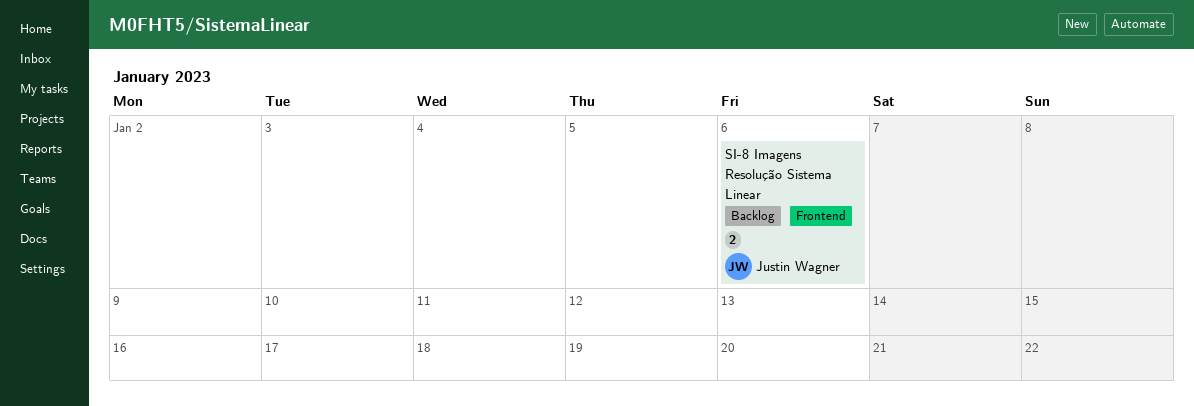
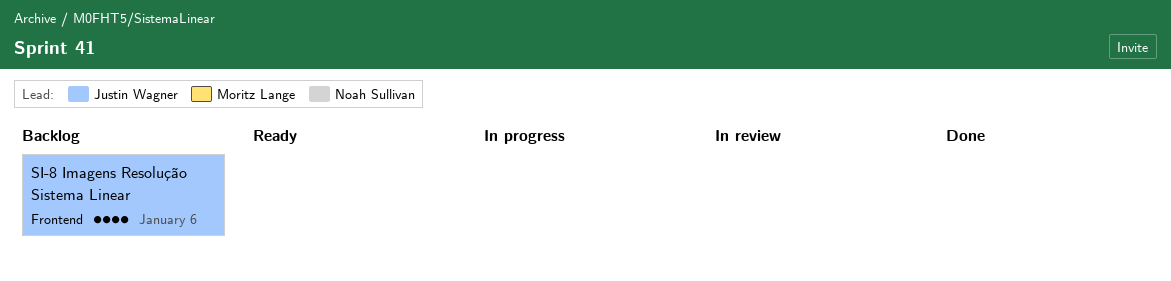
SI-8, estimate: 2 -> 4

